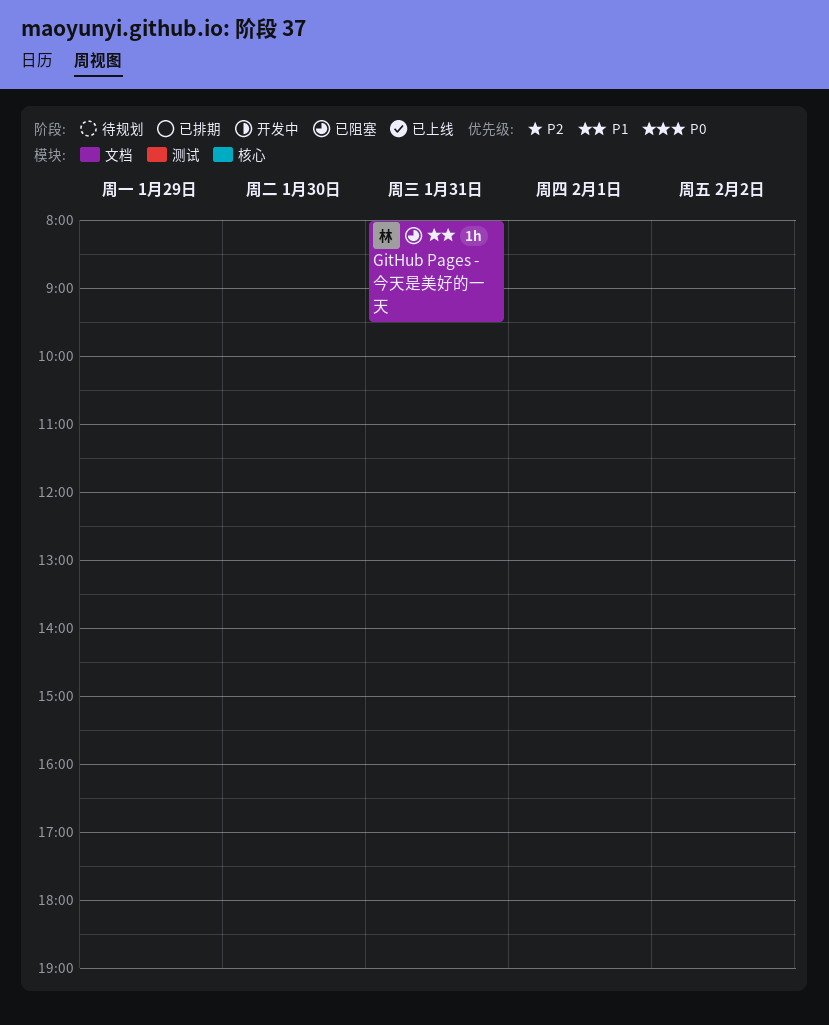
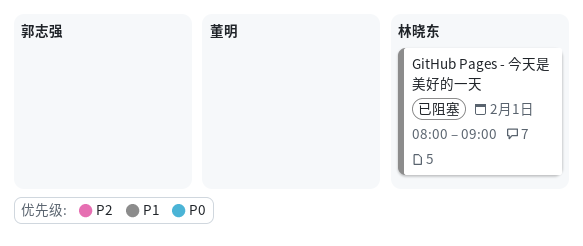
GitHub Pages - 今天是美好的一天, day: Jan 31 -> Feb 1
GitHub Pages - 今天是美好的一天, ends: 09:30 -> 09:00

